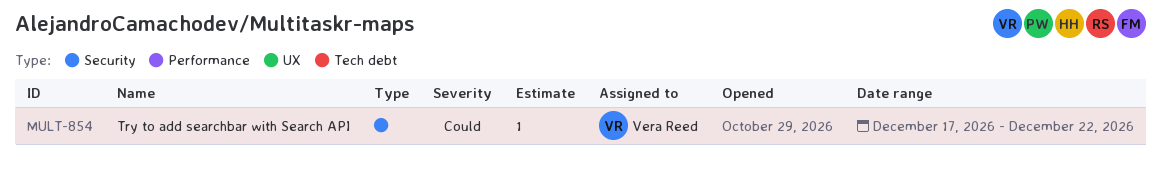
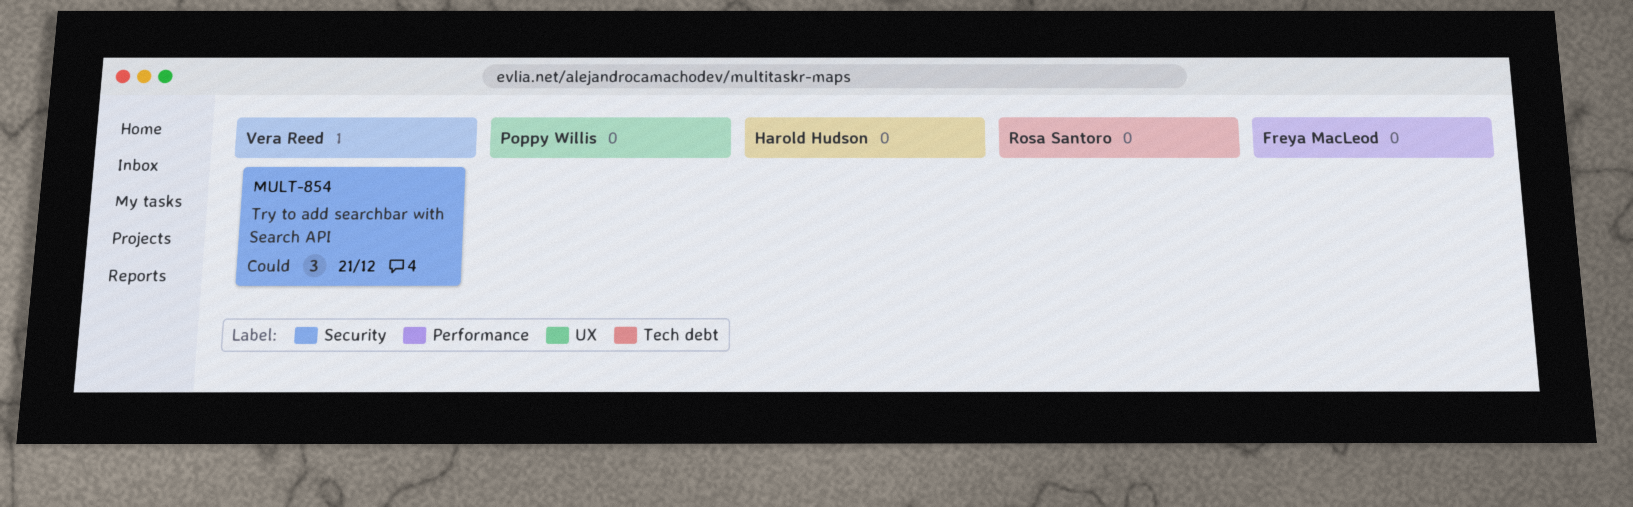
MULT-854, estimate: 1 -> 3
MULT-854, due: Dec 22 -> Dec 21

